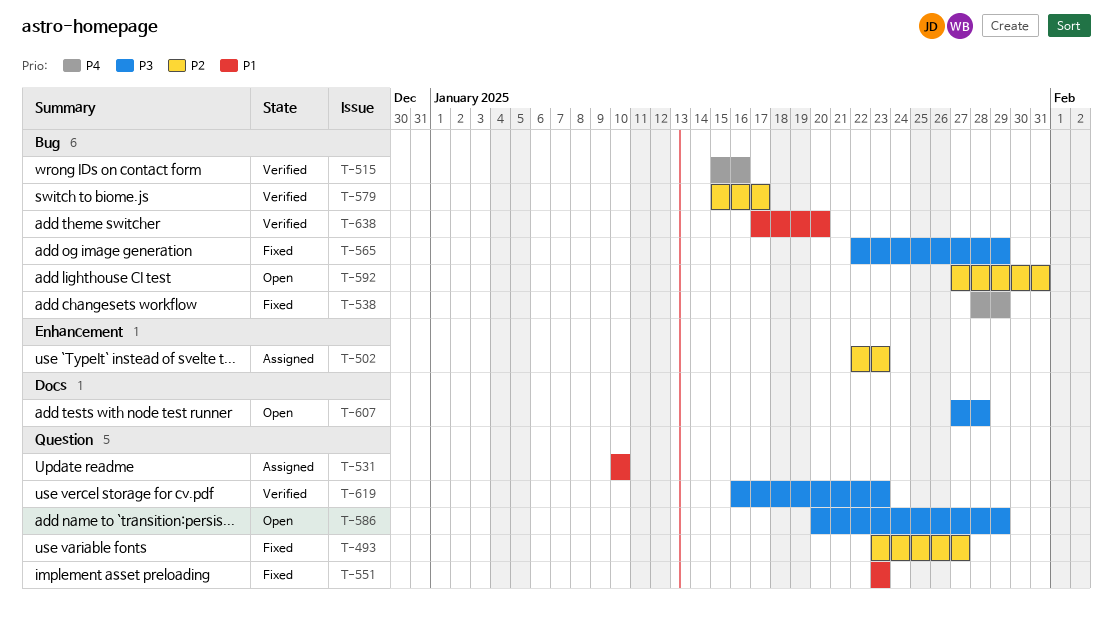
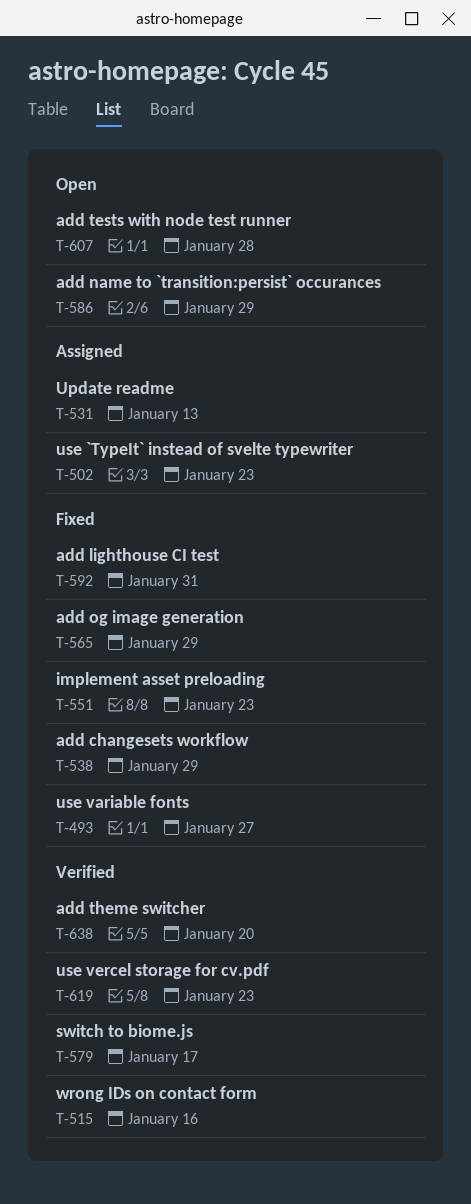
T-531, due: Jan 10 -> Jan 13
T-592, status: Open -> Fixed

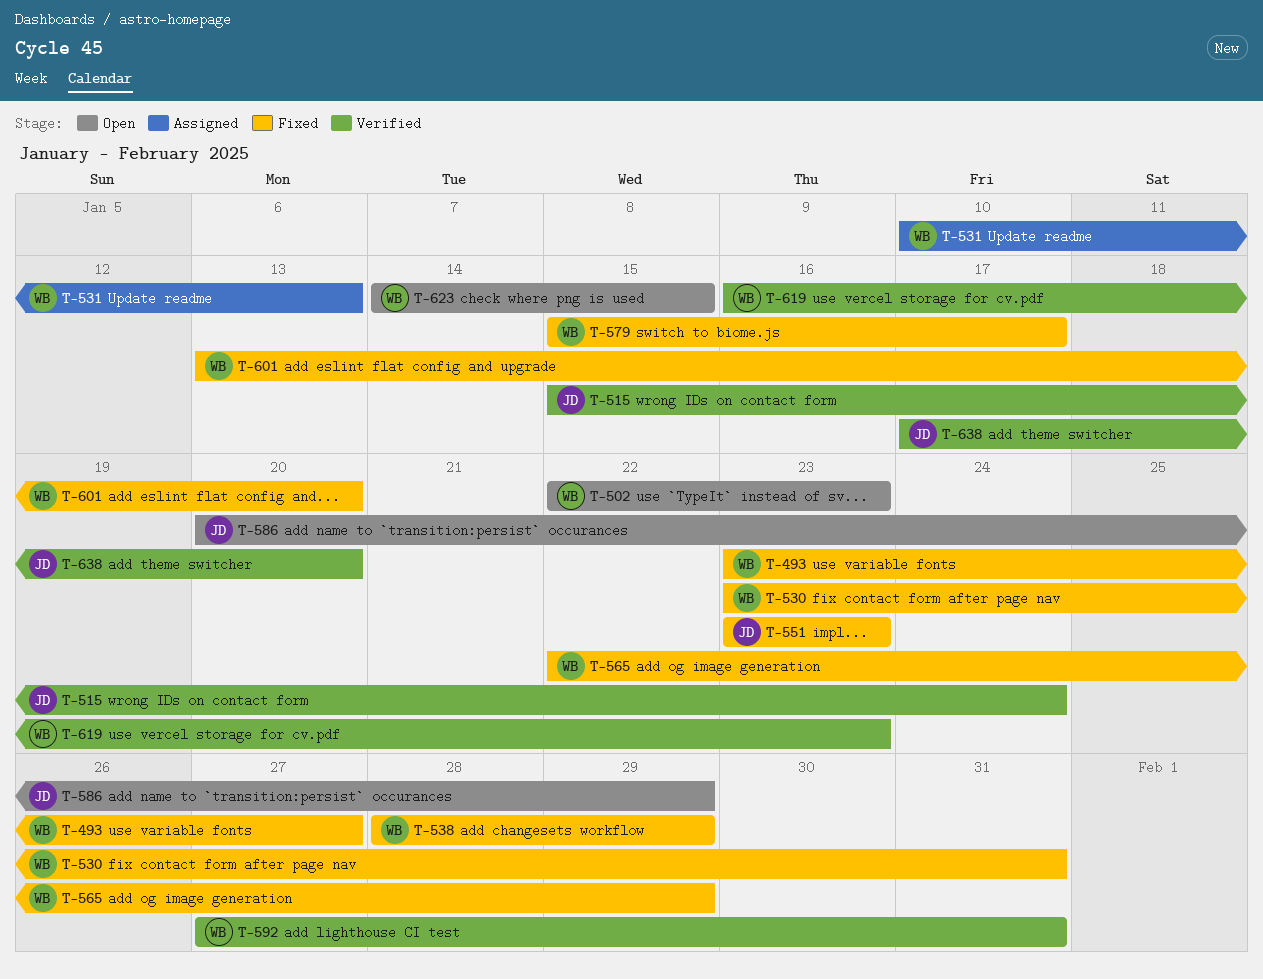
T-502, status: Assigned -> Open
T-515, due: Jan 16 -> Jan 24
T-530: none -> present
T-579, status: Verified -> Fixed
T-592, status: Fixed -> Verified
T-601: none -> present
T-607: present -> none
T-623: none -> present

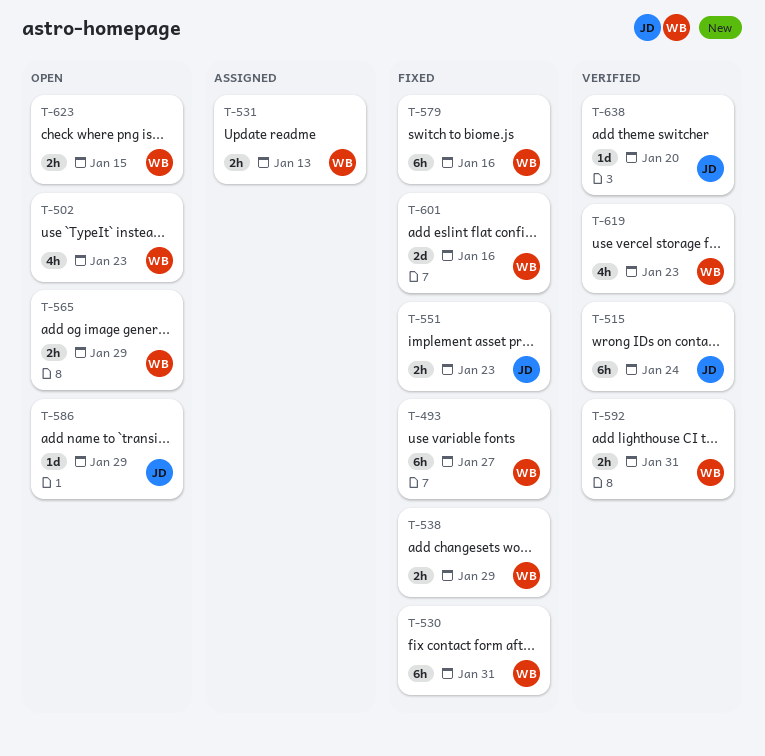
T-565, status: Fixed -> Open
T-579, due: Jan 17 -> Jan 16
T-601, due: Jan 20 -> Jan 16

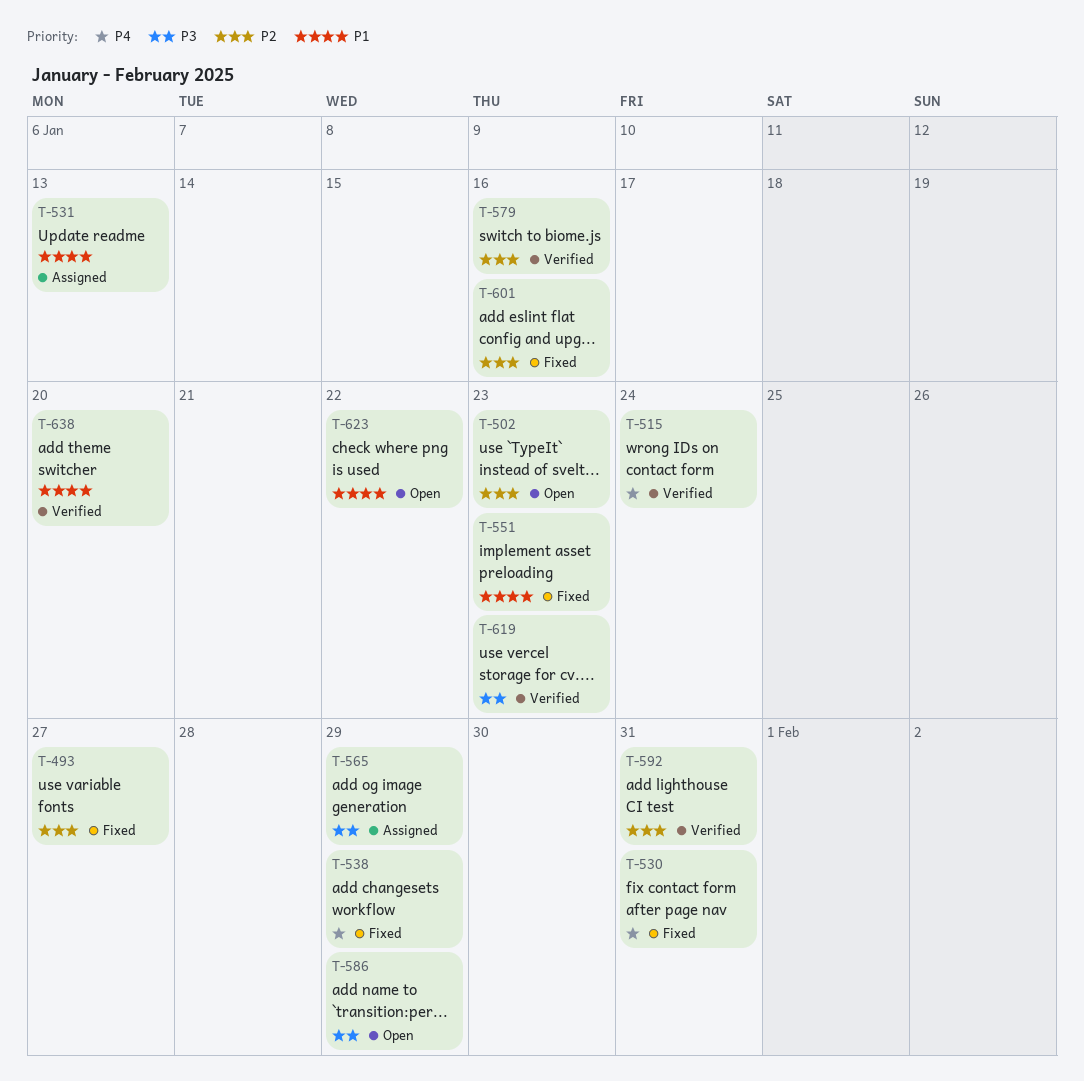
T-565, status: Open -> Assigned
T-579, status: Fixed -> Verified
T-623, due: Jan 15 -> Jan 22

